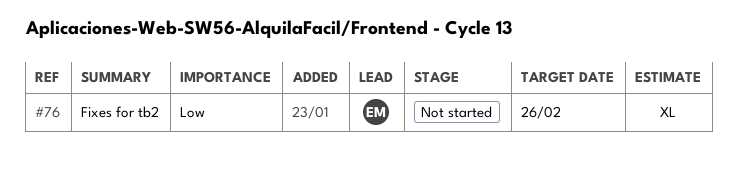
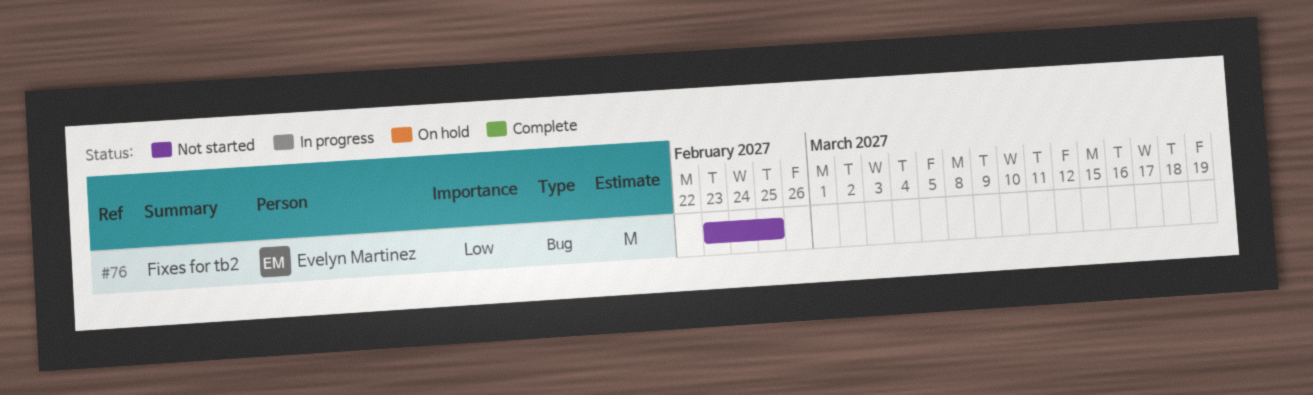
#76, estimate: XL -> M
#76, due: Feb 26 -> Feb 25

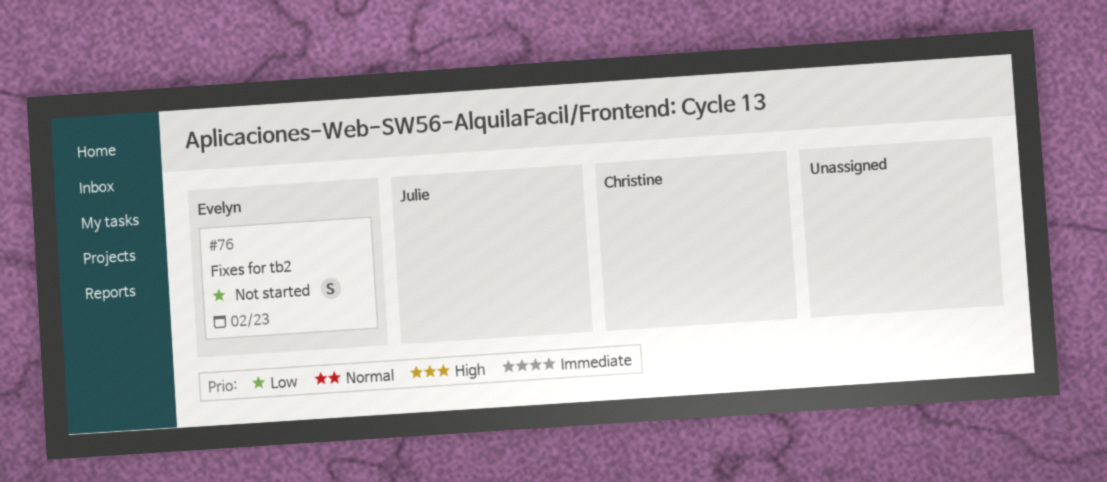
#76, estimate: M -> S
#76, due: Feb 25 -> Feb 23

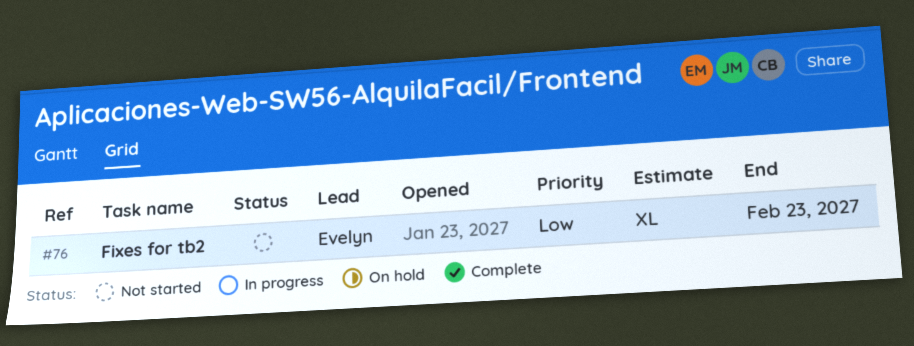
#76, estimate: S -> XL

